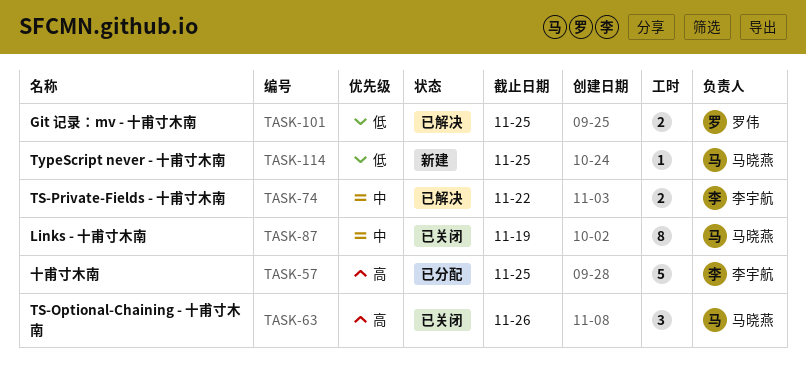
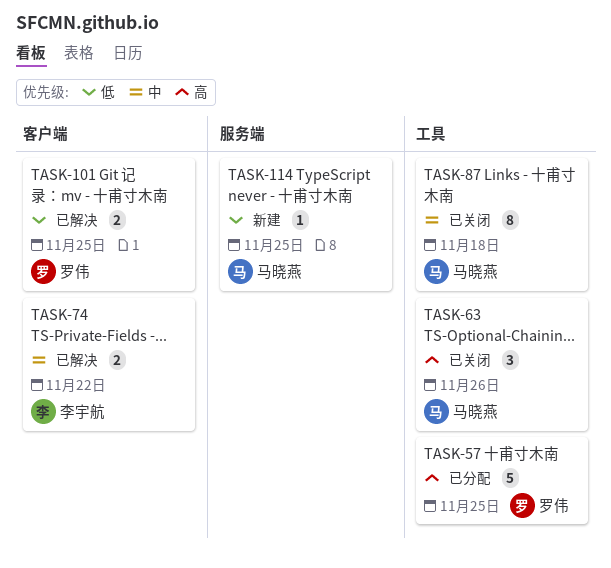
TASK-57, owner: 李宇航 -> 罗伟
TASK-87, due: Nov 19 -> Nov 18

